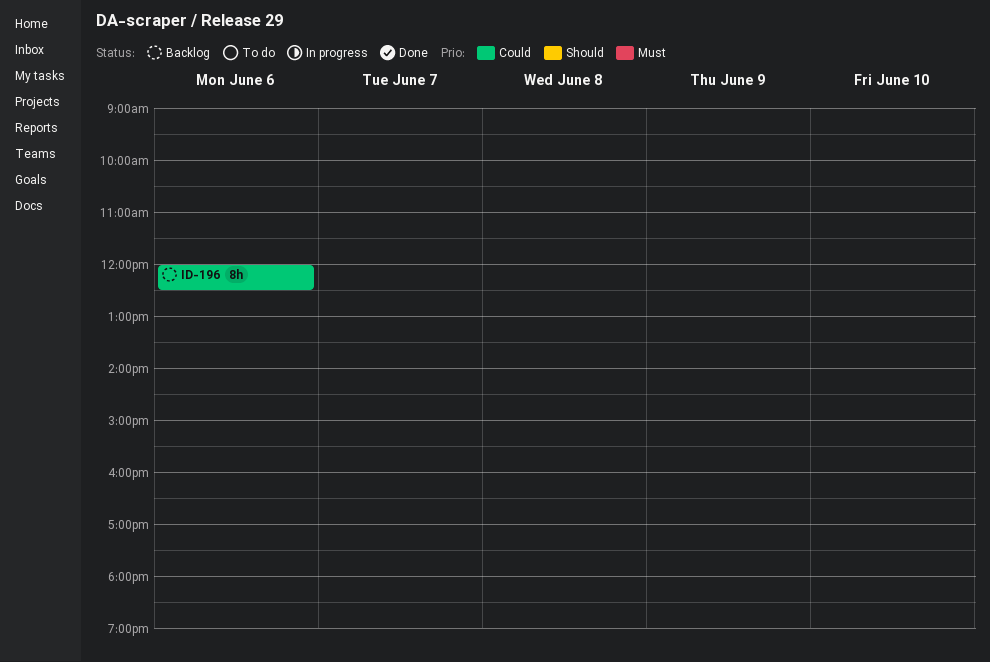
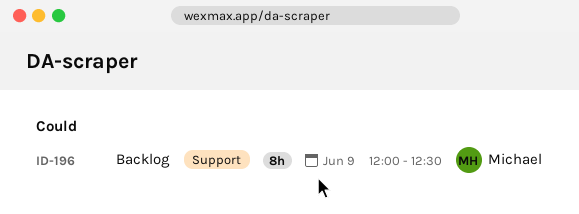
ID-196, day: Jun 6 -> Jun 9

